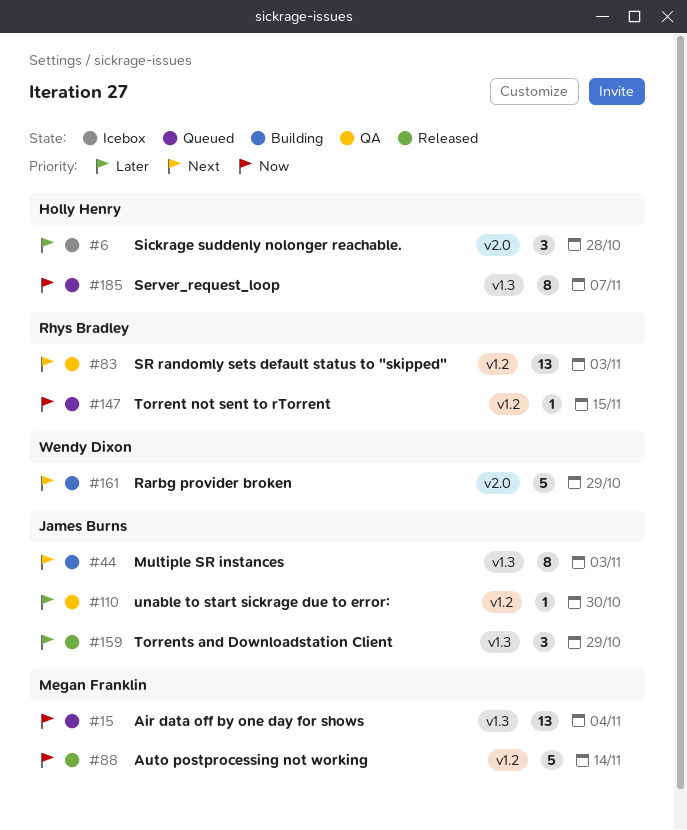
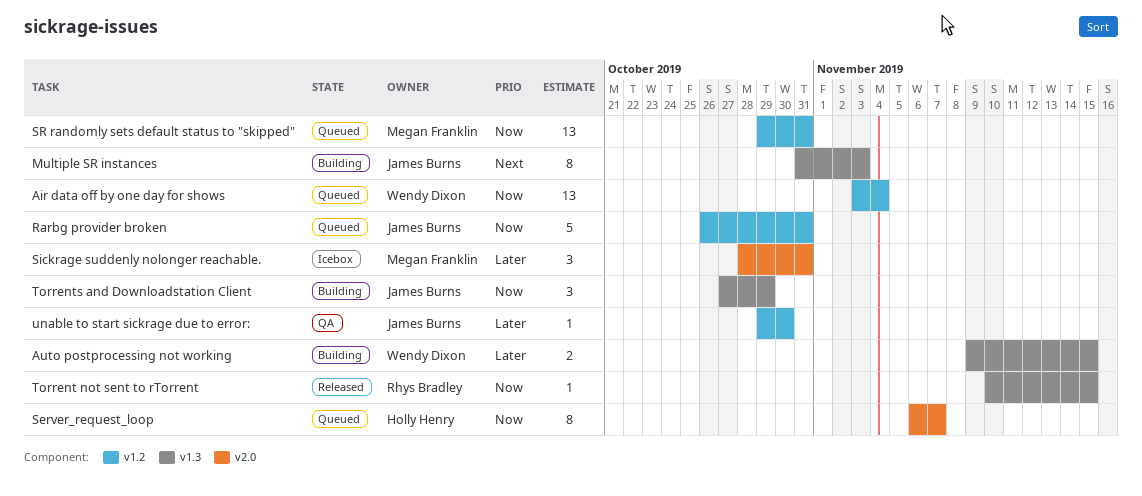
Air data off by one day for shows, owner: Megan Franklin -> Wendy Dixon
Air data off by one day for shows, label: v1.3 -> v1.2
Auto postprocessing not working, status: Released -> Building
Auto postprocessing not working, owner: Megan Franklin -> Wendy Dixon
Auto postprocessing not working, priority: Now -> Later
Auto postprocessing not working, label: v1.2 -> v1.3
Auto postprocessing not working, estimate: 5 -> 2
Auto postprocessing not working, due: Nov 14 -> Nov 15
Rarbg provider broken, status: Building -> Queued
Rarbg provider broken, owner: Wendy Dixon -> James Burns
Rarbg provider broken, priority: Next -> Now
Rarbg provider broken, label: v2.0 -> v1.2
Rarbg provider broken, due: Oct 29 -> Oct 31
Server_request_loop, label: v1.3 -> v2.0
Sickrage suddenly nolonger reachable., owner: Holly Henry -> Megan Franklin
Sickrage suddenly nolonger reachable., due: Oct 28 -> Oct 31
SR randomly sets default status to "skipped", status: QA -> Queued
SR randomly sets default status to "skipped", owner: Rhys Bradley -> Megan Franklin
SR randomly sets default status to "skipped", priority: Next -> Now
SR randomly sets default status to "skipped", due: Nov 3 -> Oct 31
Torrent not sent to rTorrent, status: Queued -> Released
Torrent not sent to rTorrent, label: v1.2 -> v1.3
Torrents and Downloadstation Client, status: Released -> Building
Torrents and Downloadstation Client, priority: Later -> Now

